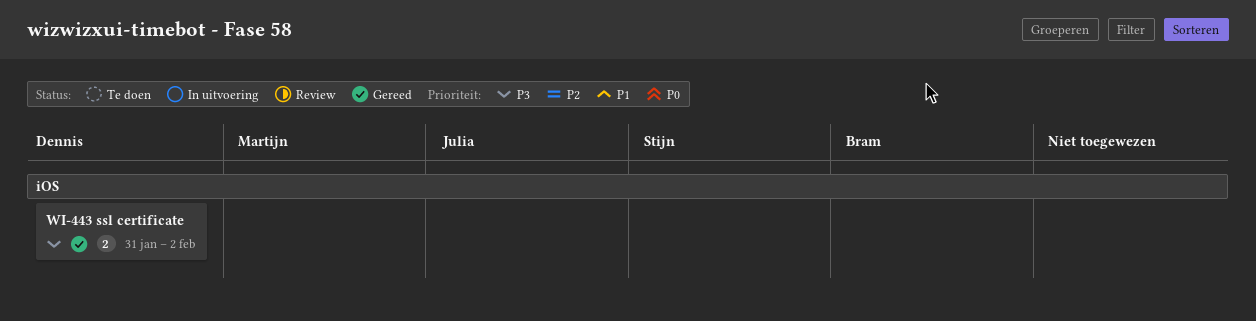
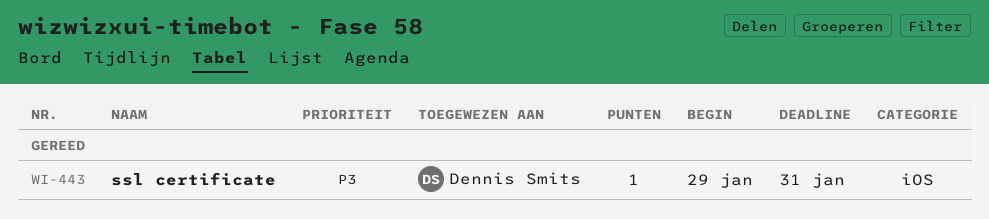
WI-443, estimate: 2 -> 1
WI-443, start: Jan 31 -> Jan 29
WI-443, due: Feb 2 -> Jan 31

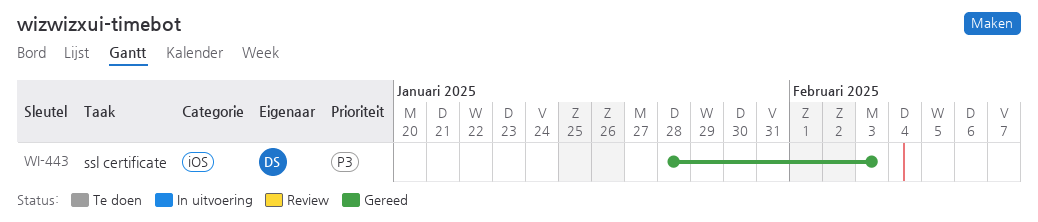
WI-443, start: Jan 29 -> Jan 28
WI-443, due: Jan 31 -> Feb 3

